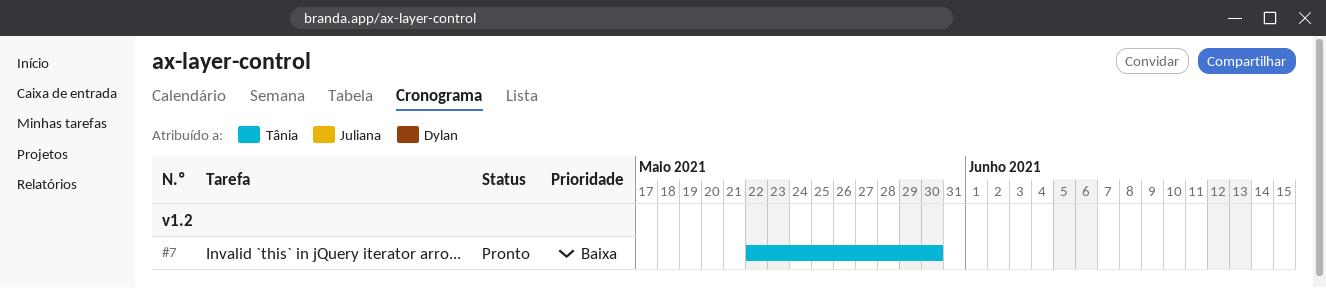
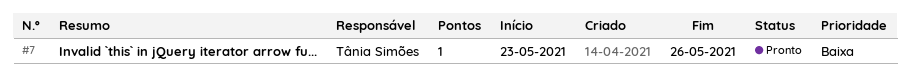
#7, start: May 22 -> May 23
#7, due: May 30 -> May 26

